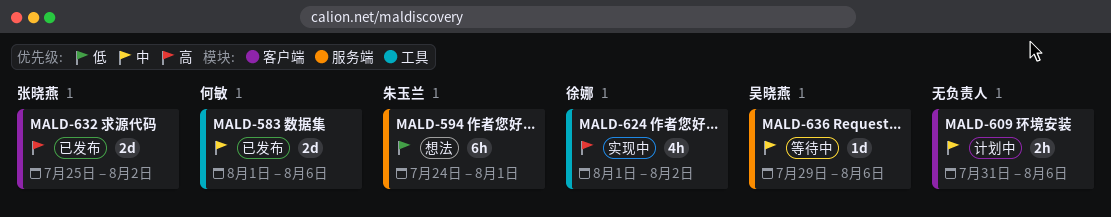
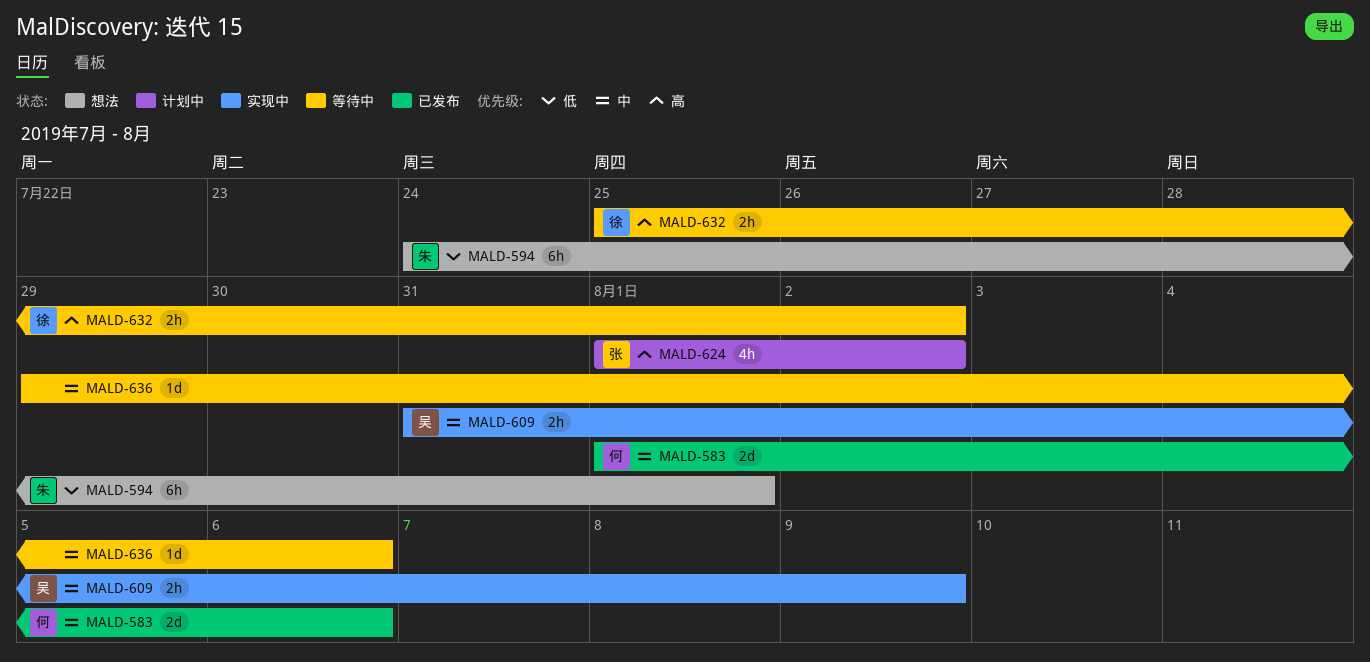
MALD-609, status: 计划中 -> 实现中
MALD-609, owner: none -> 吴晓燕
MALD-609, due: Aug 6 -> Aug 9
MALD-624, status: 实现中 -> 计划中
MALD-624, owner: 徐娜 -> 张晓燕
MALD-632, status: 已发布 -> 等待中
MALD-632, owner: 张晓燕 -> 徐娜
MALD-632, estimate: 2d -> 2h
MALD-636, owner: 吴晓燕 -> none

